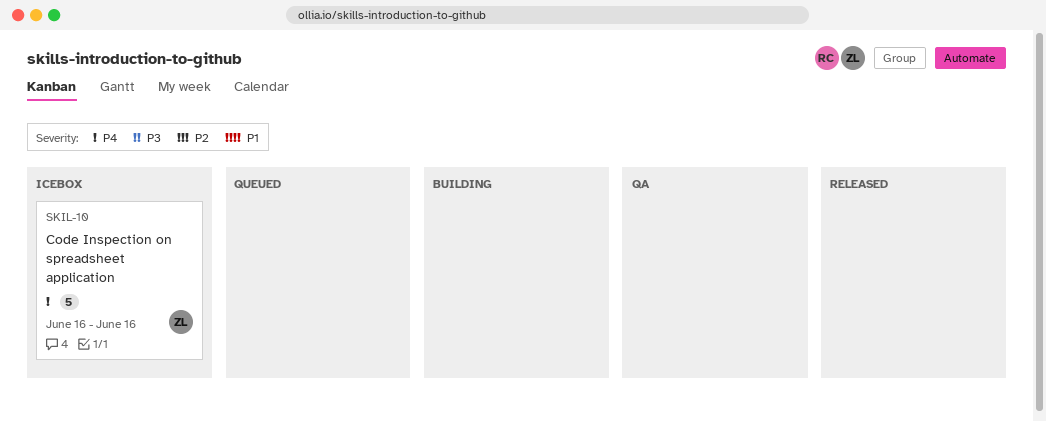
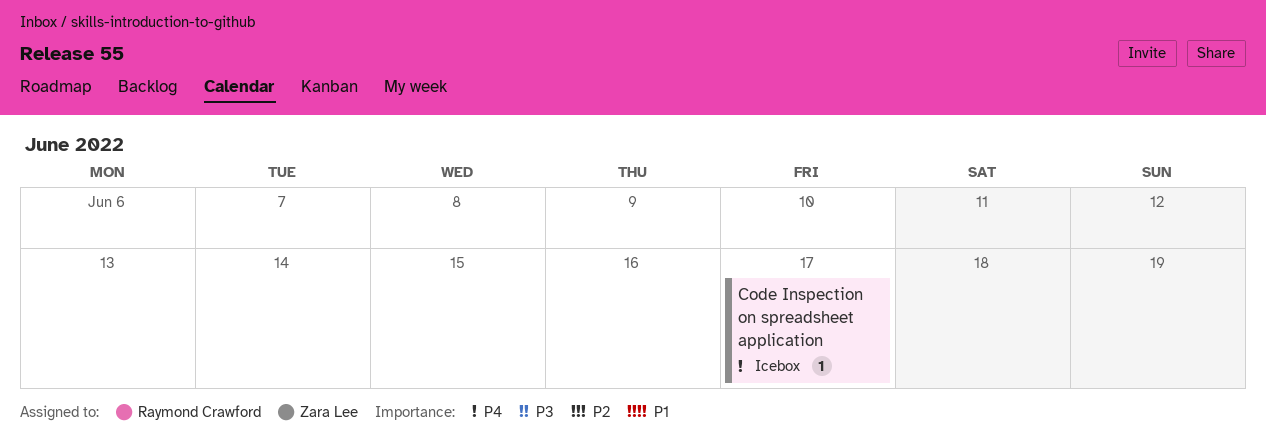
Code Inspection on spreadsheet application, estimate: 5 -> 1
Code Inspection on spreadsheet application, due: Jun 16 -> Jun 17

